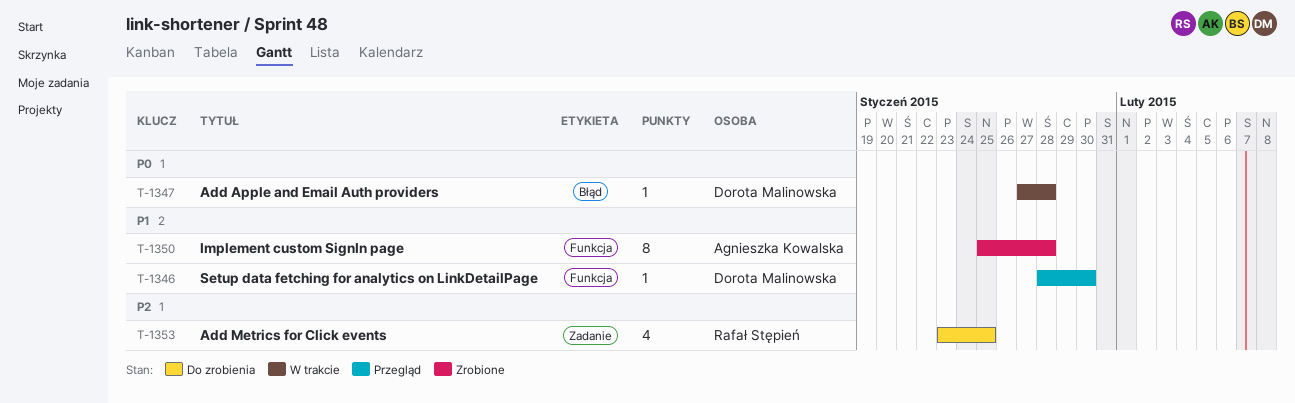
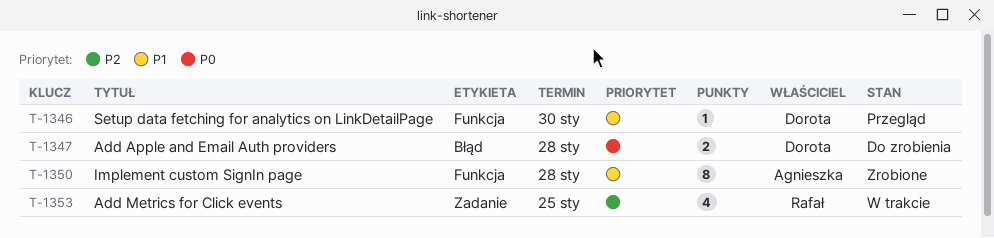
T-1347, status: W trakcie -> Do zrobienia
T-1347, estimate: 1 -> 2
T-1353, status: Do zrobienia -> W trakcie

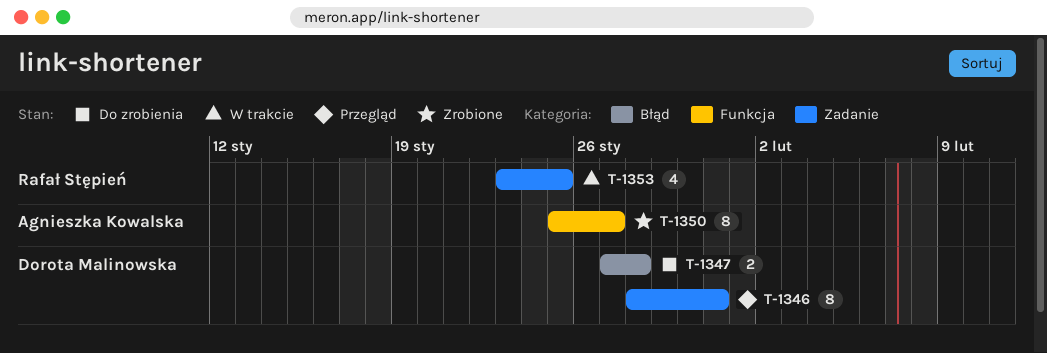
T-1346, label: Funkcja -> Zadanie
T-1346, estimate: 1 -> 8
T-1346, due: Jan 30 -> Jan 31
T-1350, due: Jan 28 -> Jan 27

